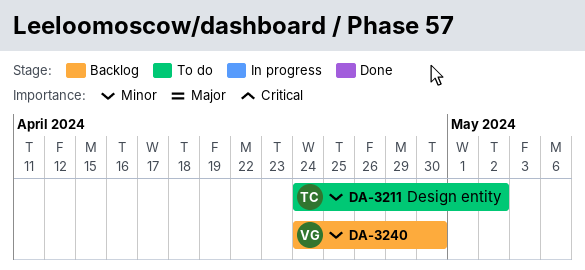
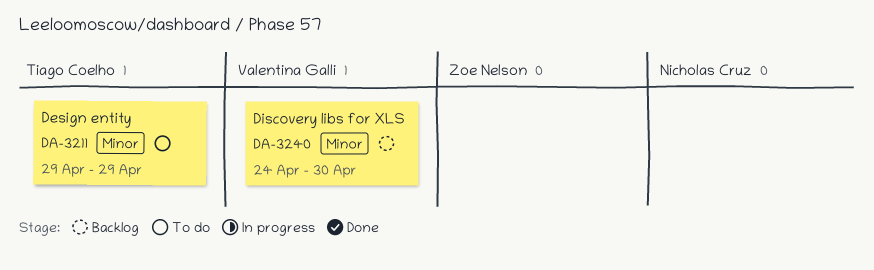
DA-3211, start: Apr 24 -> Apr 29
DA-3211, due: May 2 -> Apr 29

